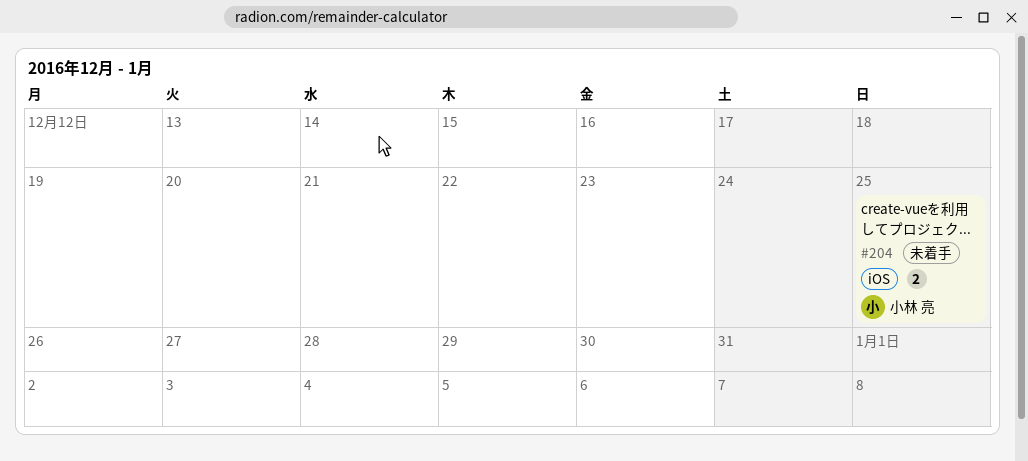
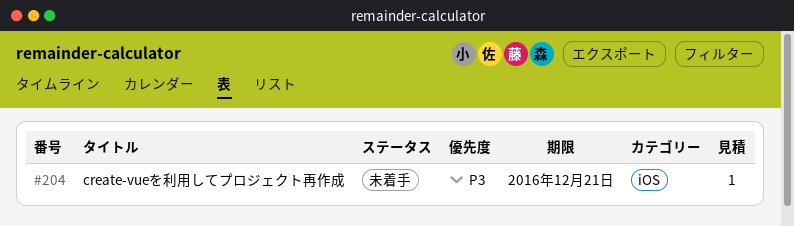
#204, estimate: 2 -> 1
#204, due: Dec 25 -> Dec 21

